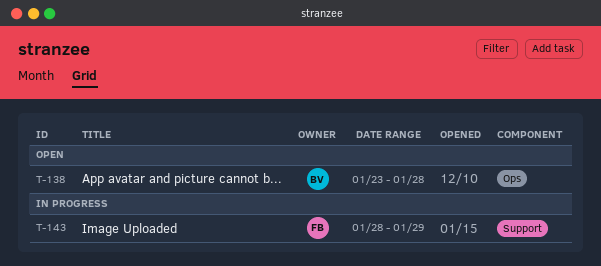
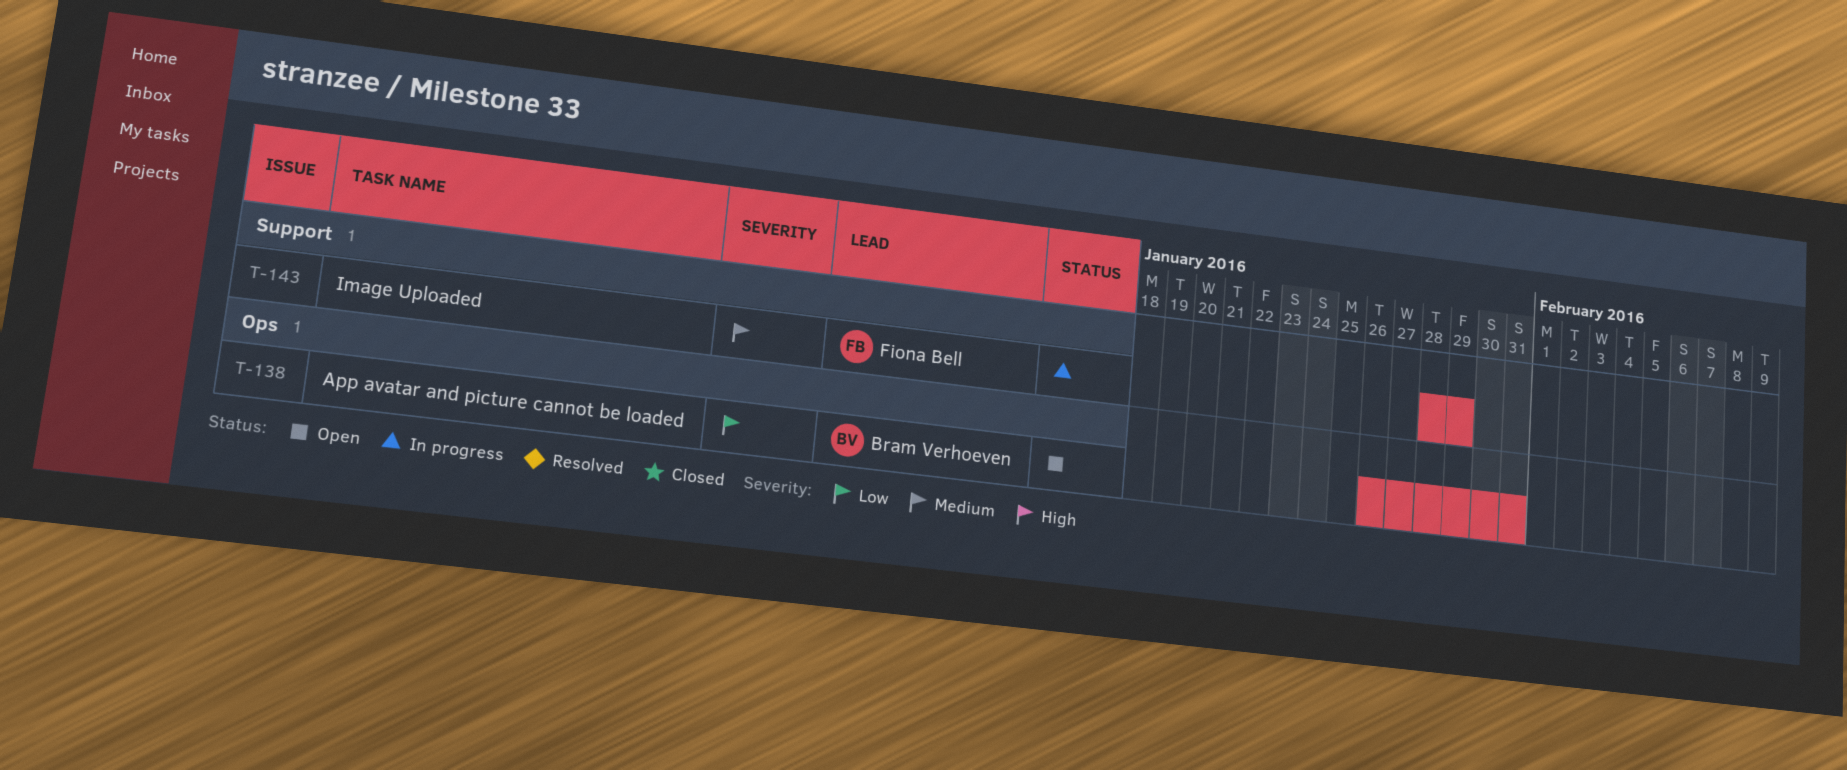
T-138, start: Jan 23 -> Jan 26
T-138, due: Jan 28 -> Jan 31

